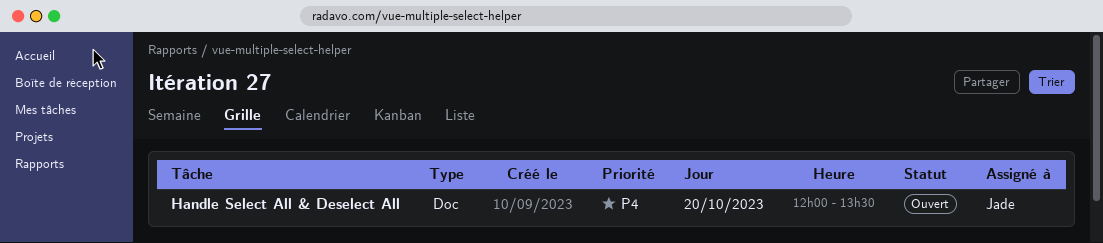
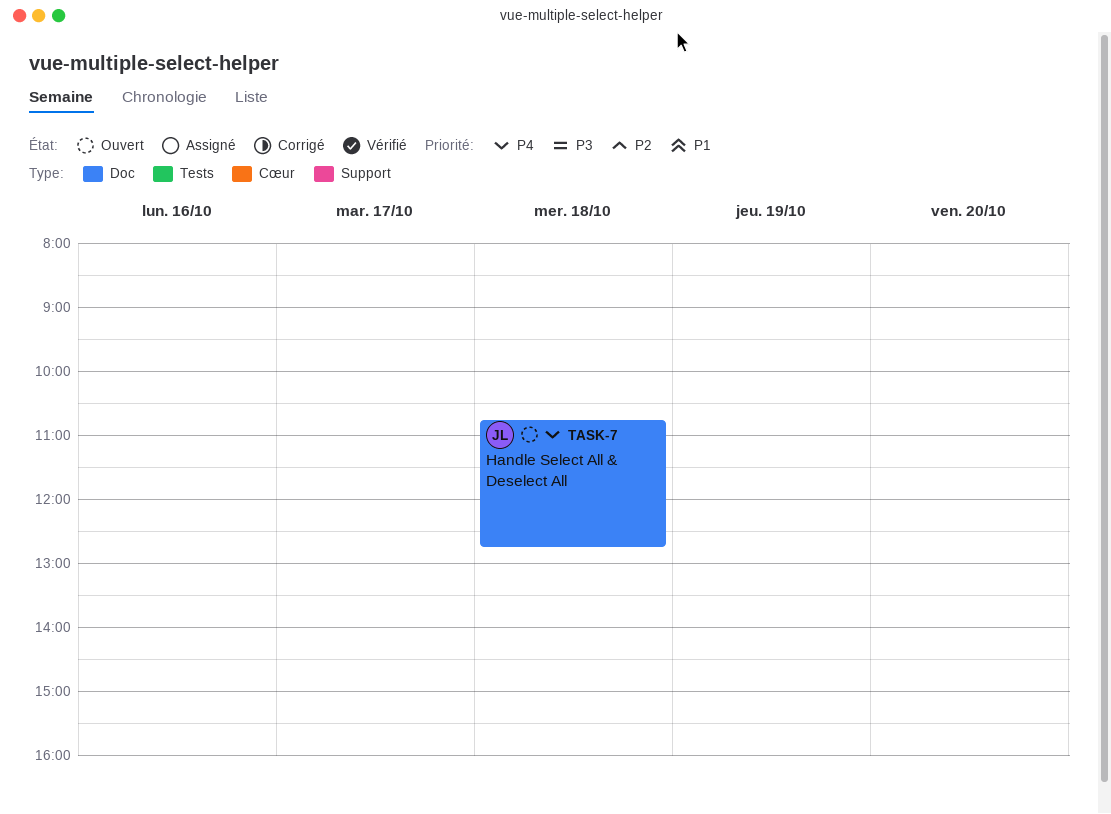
Handle Select All & Deselect All, day: Oct 20 -> Oct 18
Handle Select All & Deselect All, begins: 12:00 -> 10:45
Handle Select All & Deselect All, ends: 13:30 -> 12:45

